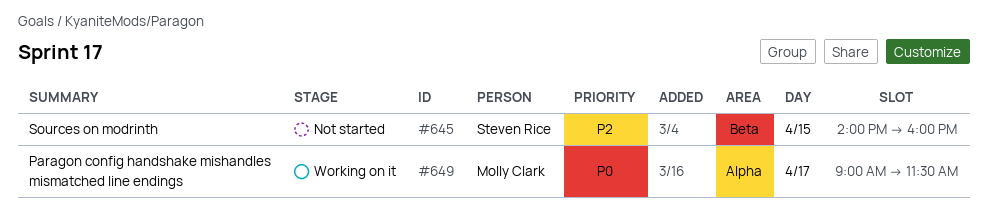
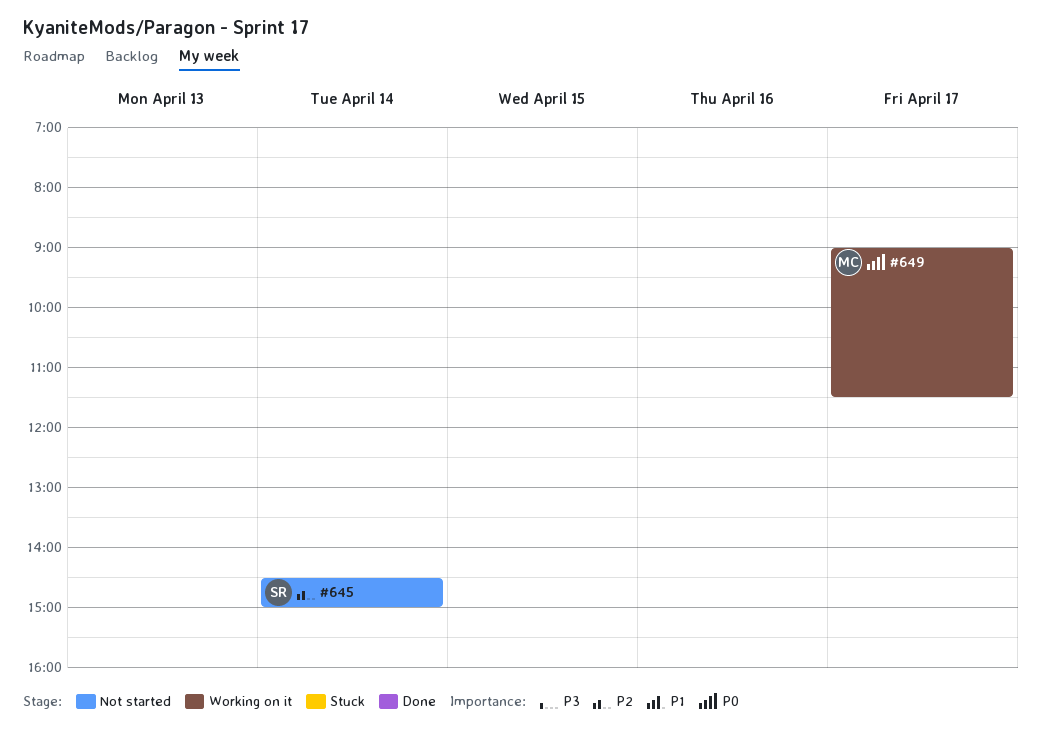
#645, day: Apr 15 -> Apr 14
#645, begins: 14:00 -> 14:30
#645, ends: 16:00 -> 15:00

